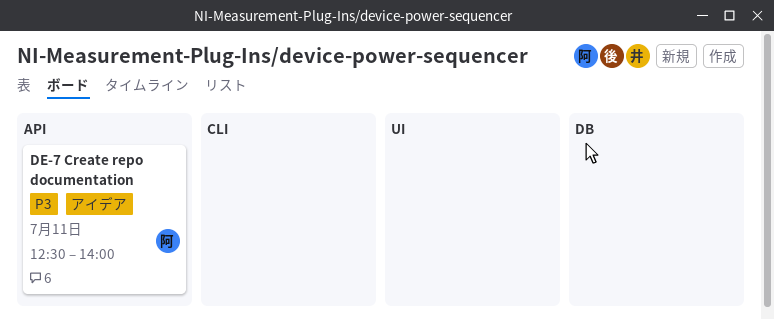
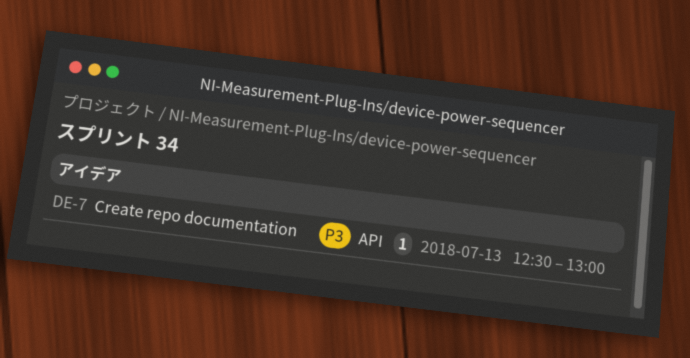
DE-7, day: Jul 11 -> Jul 13
DE-7, ends: 14:00 -> 13:00

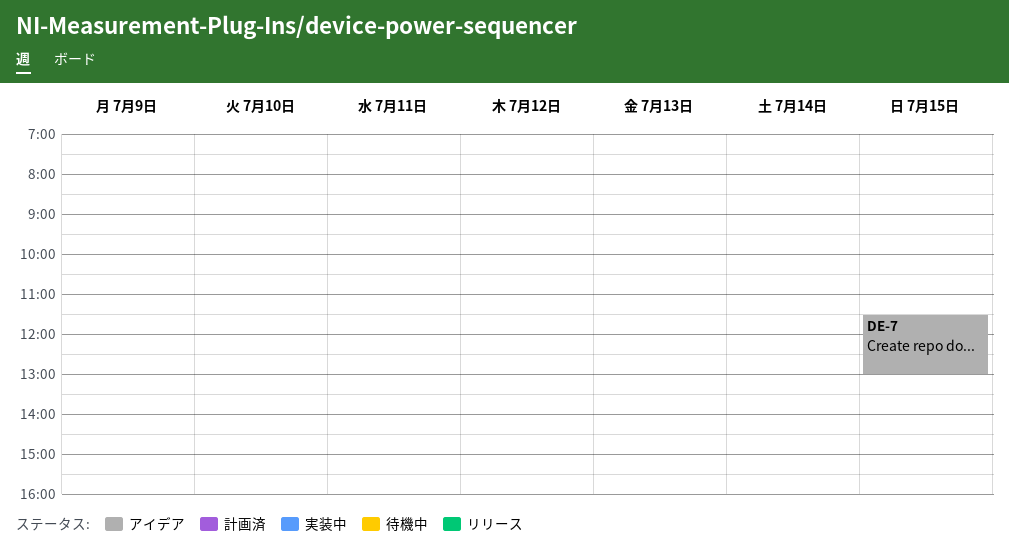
DE-7, day: Jul 13 -> Jul 15
DE-7, begins: 12:30 -> 11:30

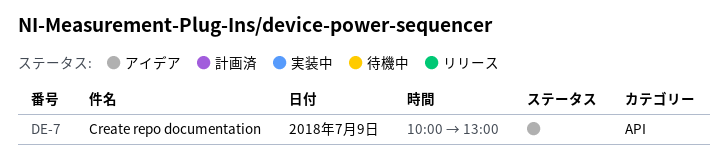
DE-7, day: Jul 15 -> Jul 9
DE-7, begins: 11:30 -> 10:00

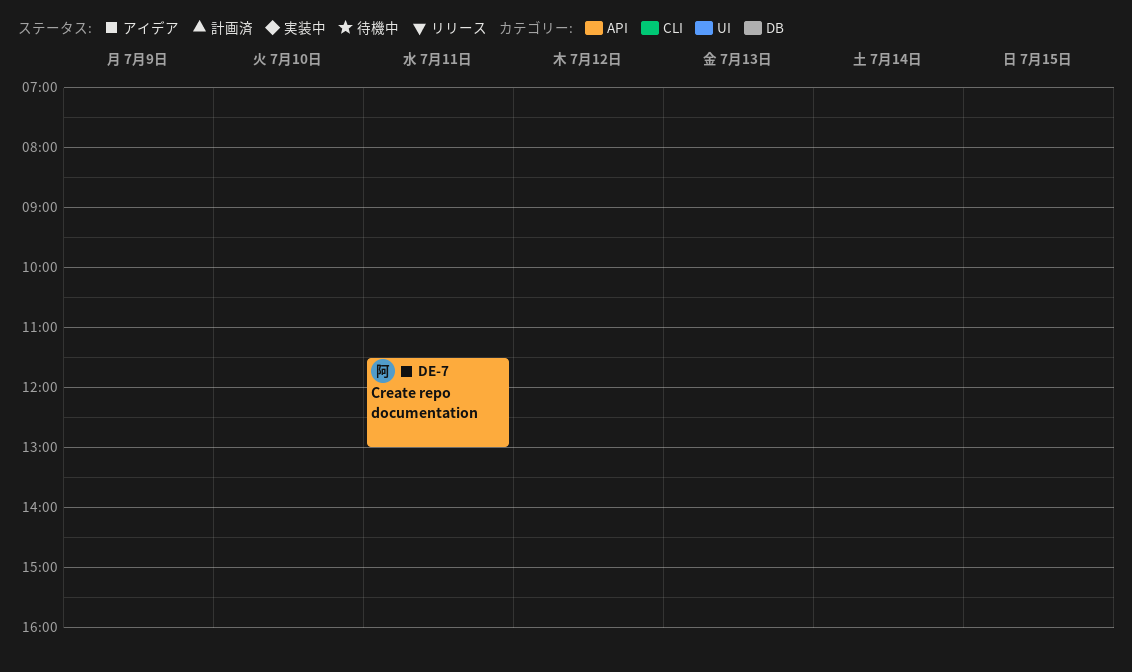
DE-7, day: Jul 9 -> Jul 11
DE-7, begins: 10:00 -> 11:30

